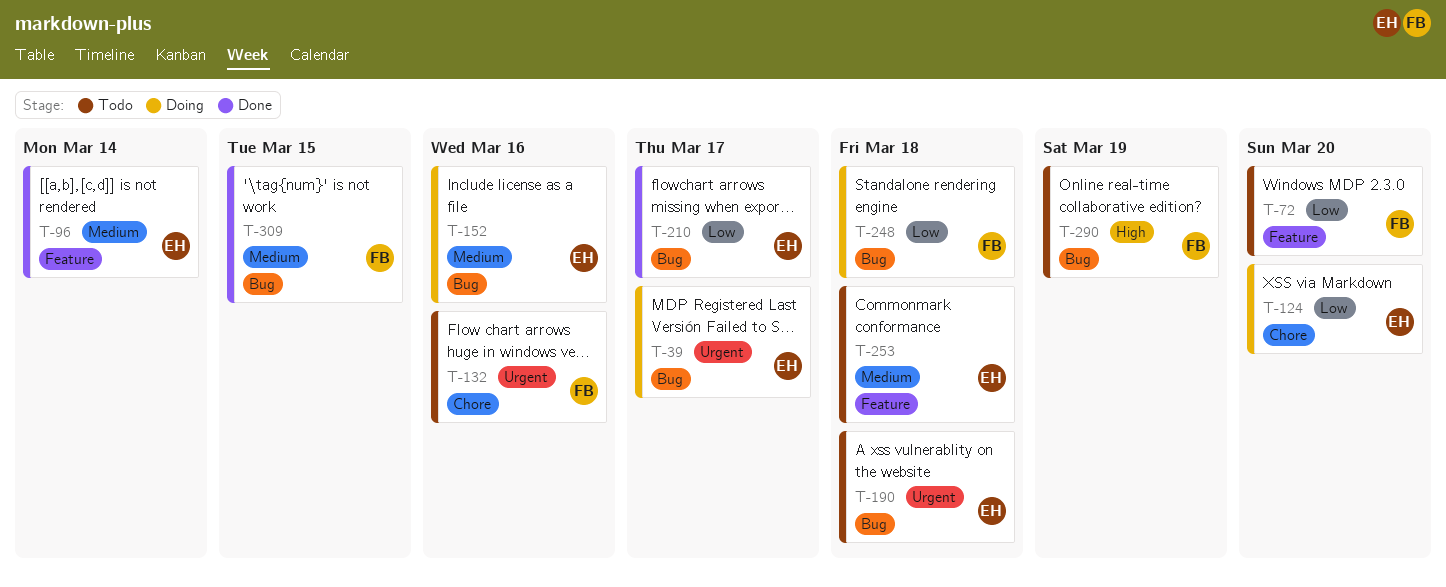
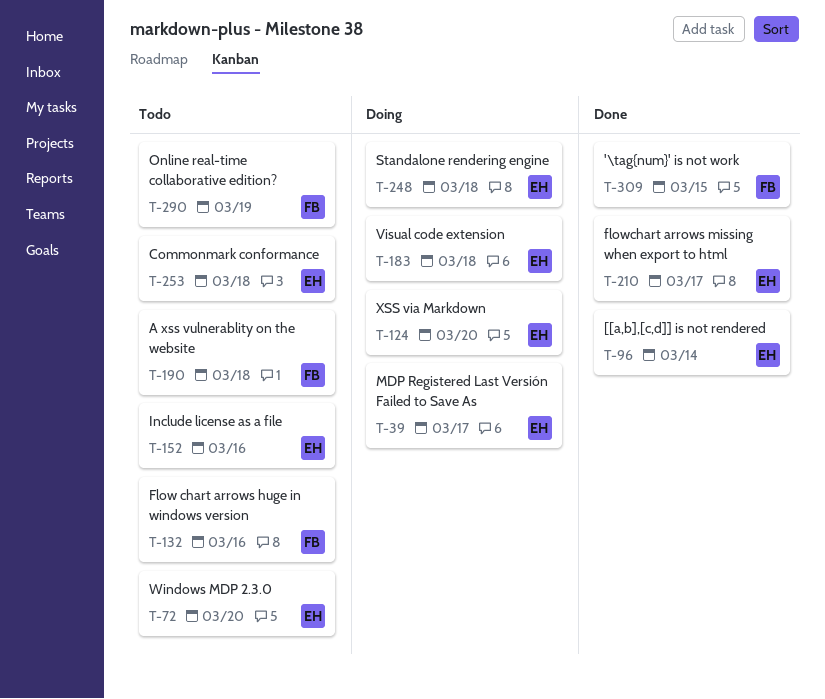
T-72, owner: FB -> EH
T-152, status: Doing -> Todo
T-183: none -> present
T-190, owner: EH -> FB
T-248, owner: FB -> EH

